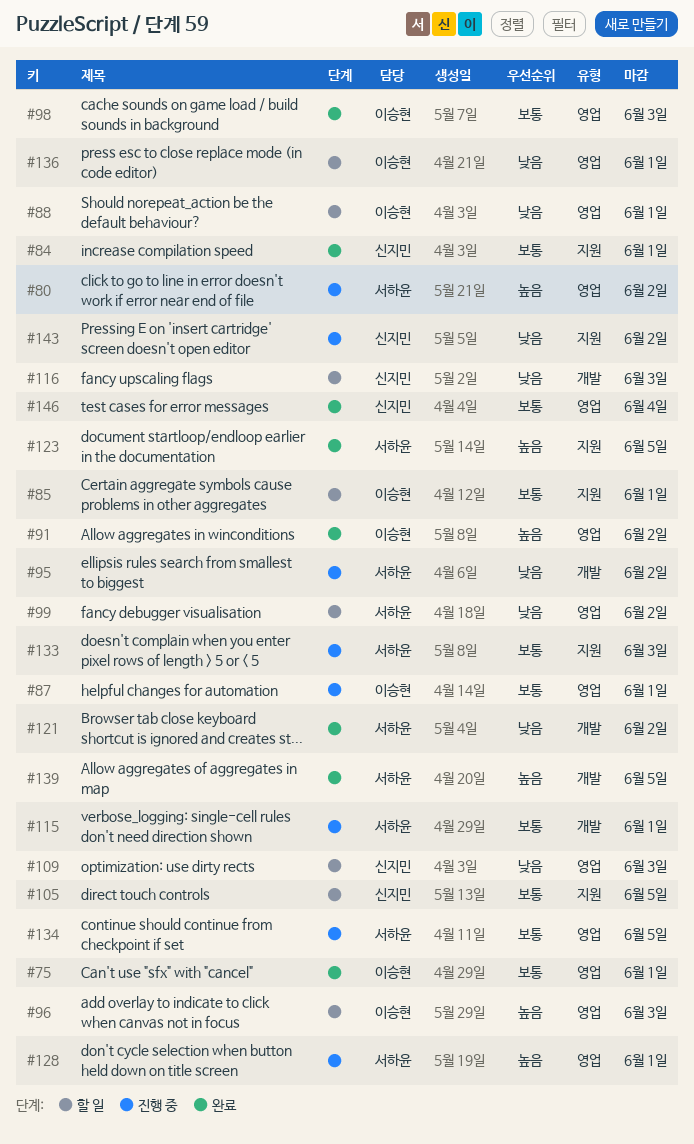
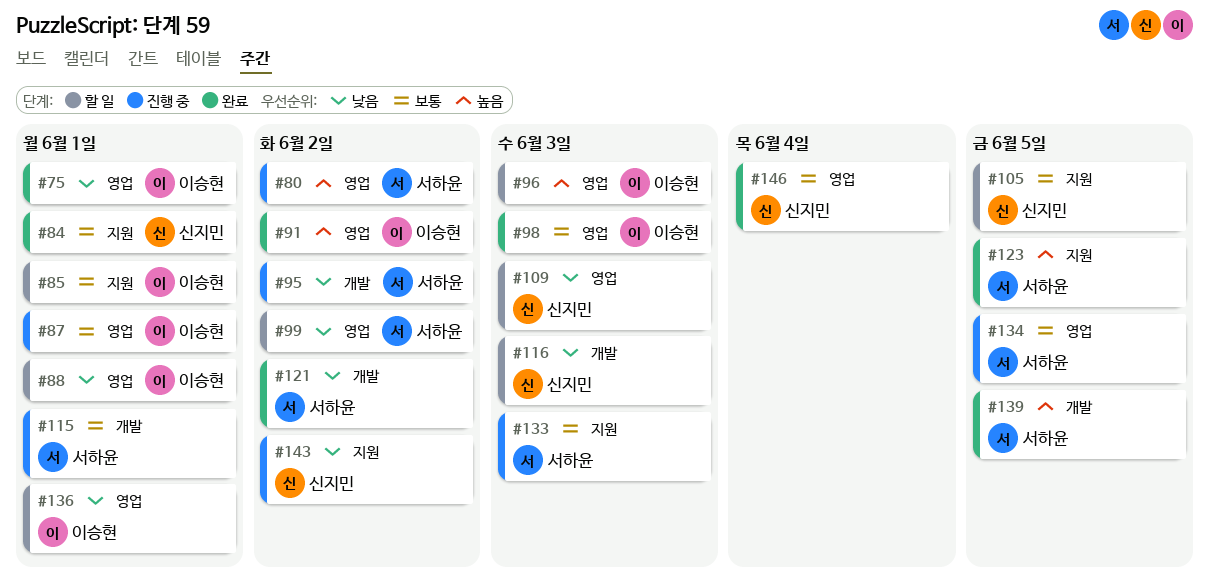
#75, priority: 보통 -> 낮음
#128: present -> none

